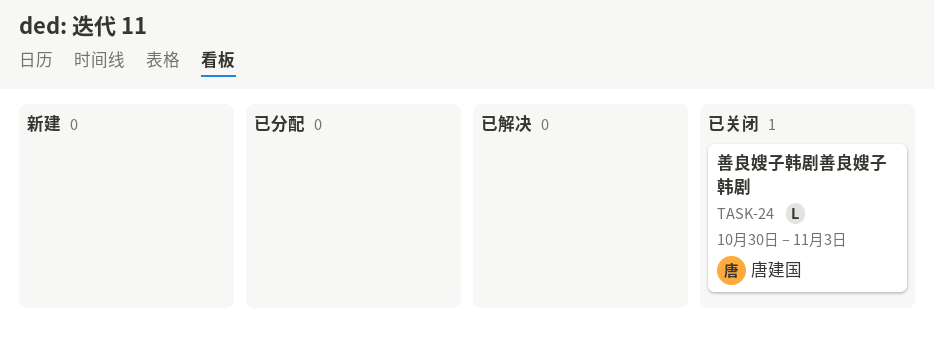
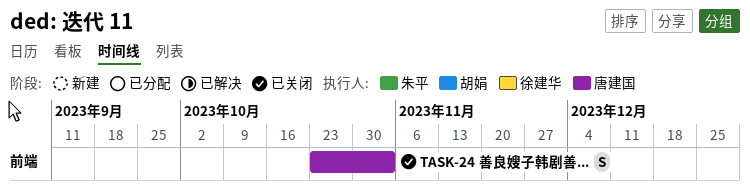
TASK-24, estimate: L -> S
TASK-24, start: Oct 30 -> Oct 23

